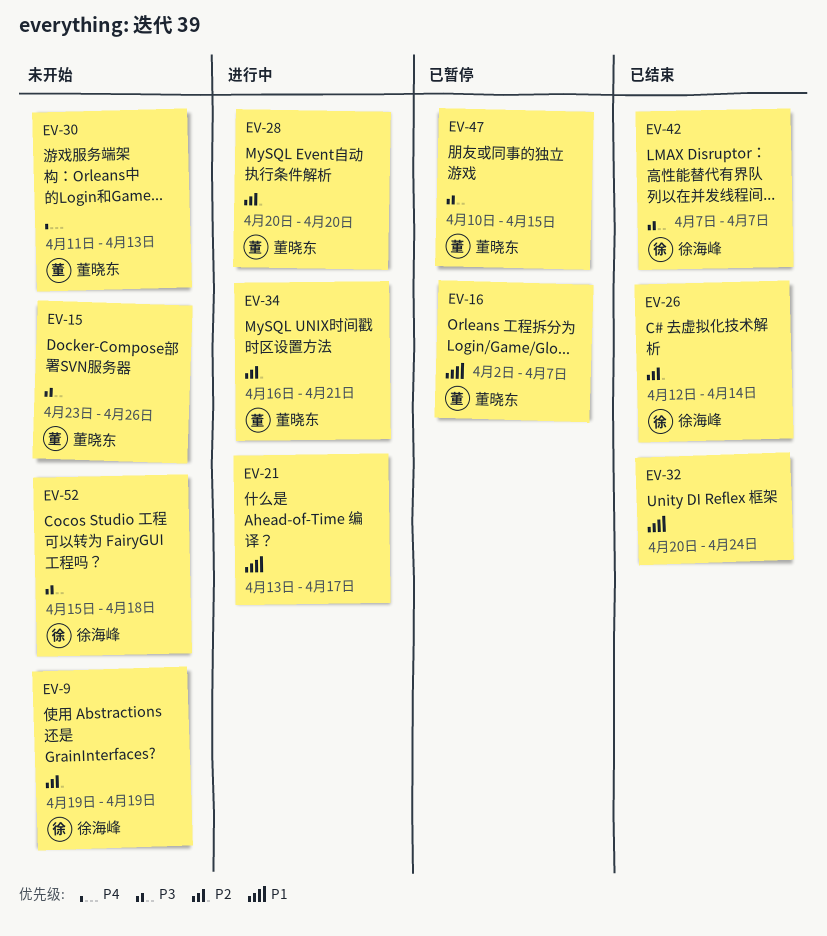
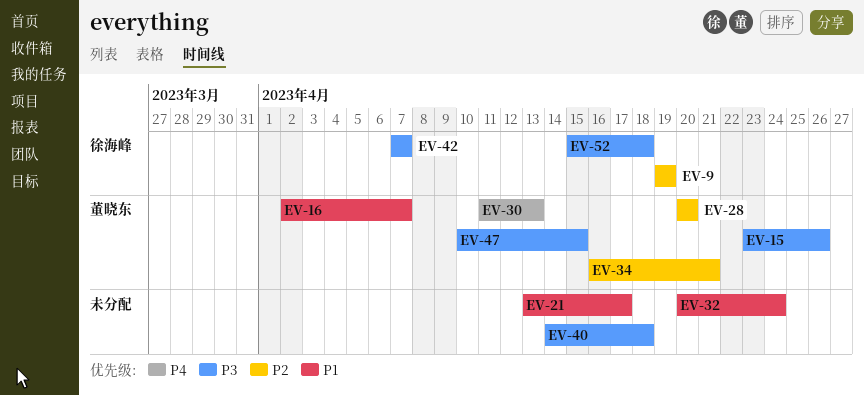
EV-26: present -> none
EV-40: none -> present

